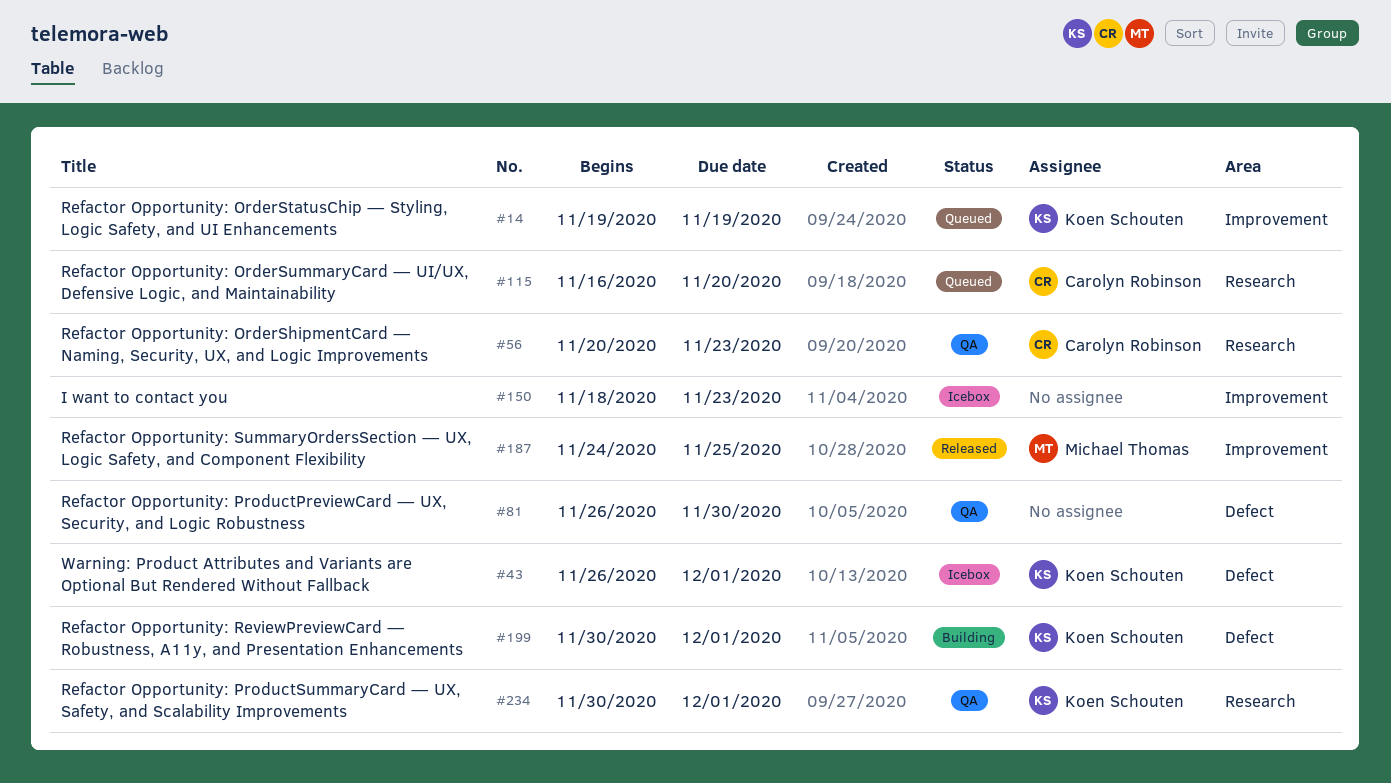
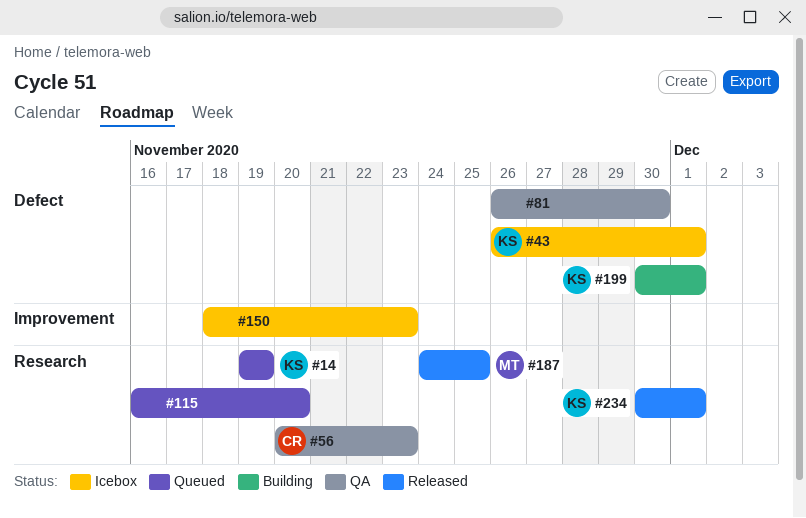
#14, label: Improvement -> Research
#115, owner: Carolyn Robinson -> none
#187, label: Improvement -> Research
#234, status: QA -> Released

